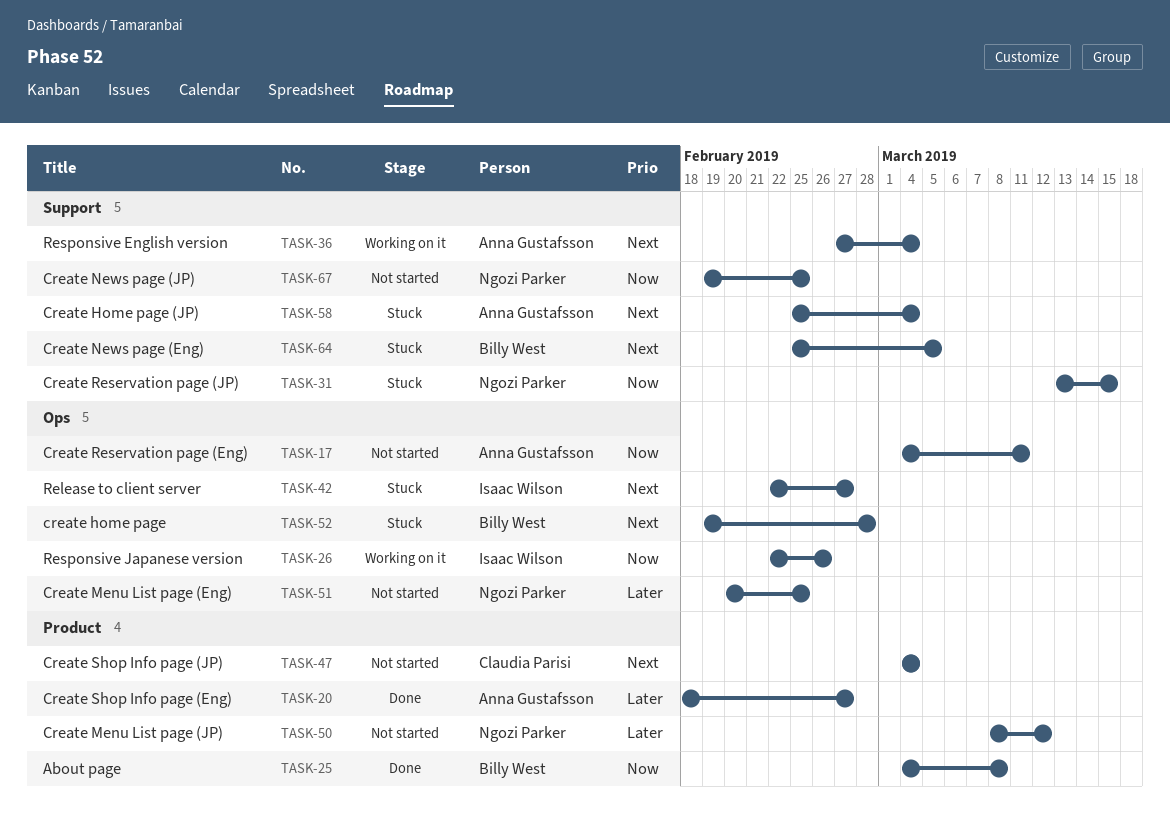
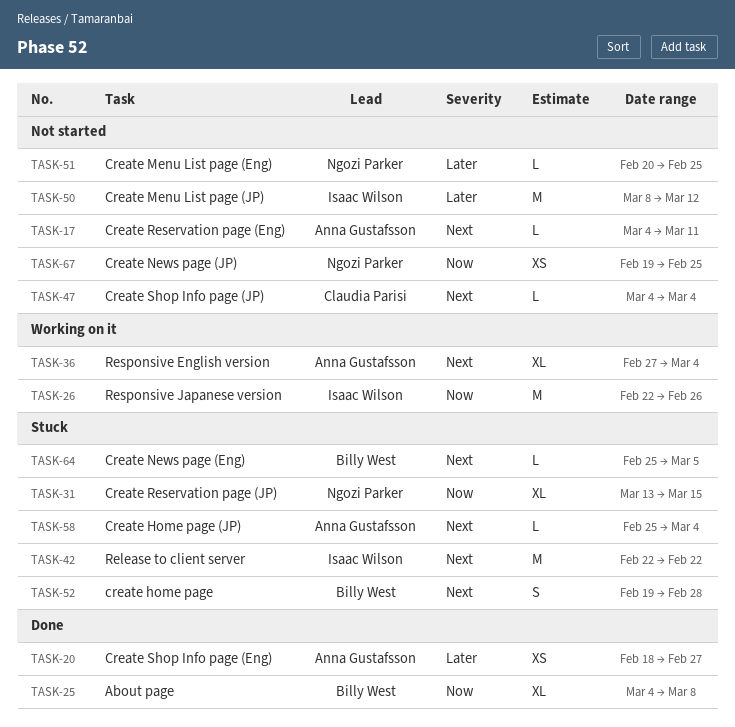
TASK-17, priority: Now -> Next
TASK-42, due: Feb 27 -> Feb 22
TASK-50, owner: Ngozi Parker -> Isaac Wilson

